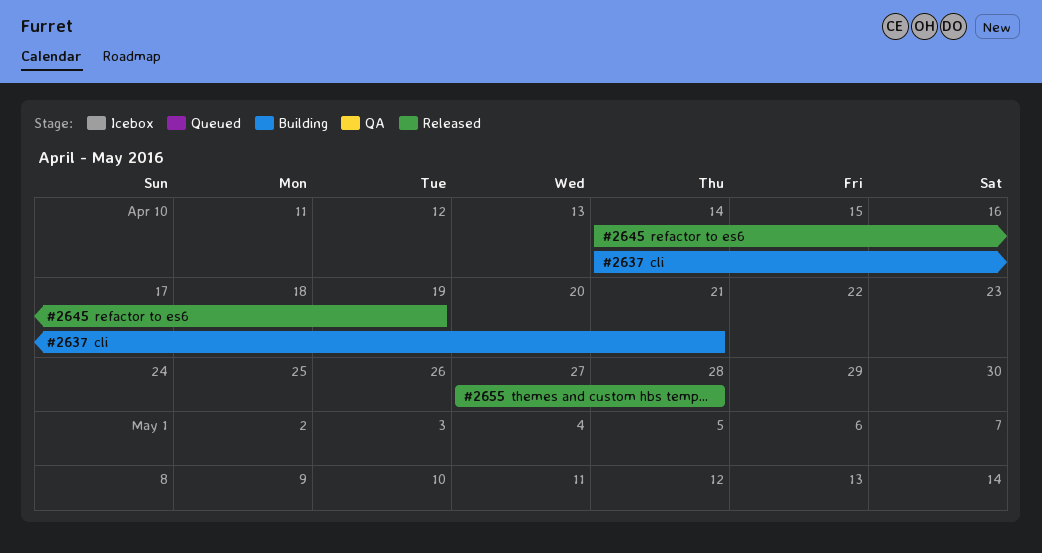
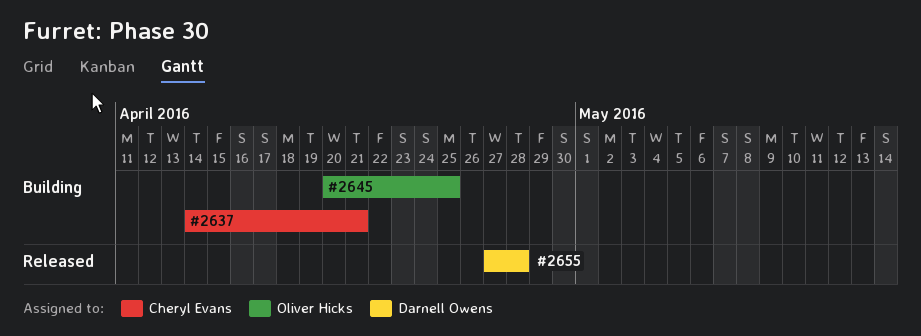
#2645, status: Released -> Building
#2645, start: Apr 14 -> Apr 20
#2645, due: Apr 19 -> Apr 25

